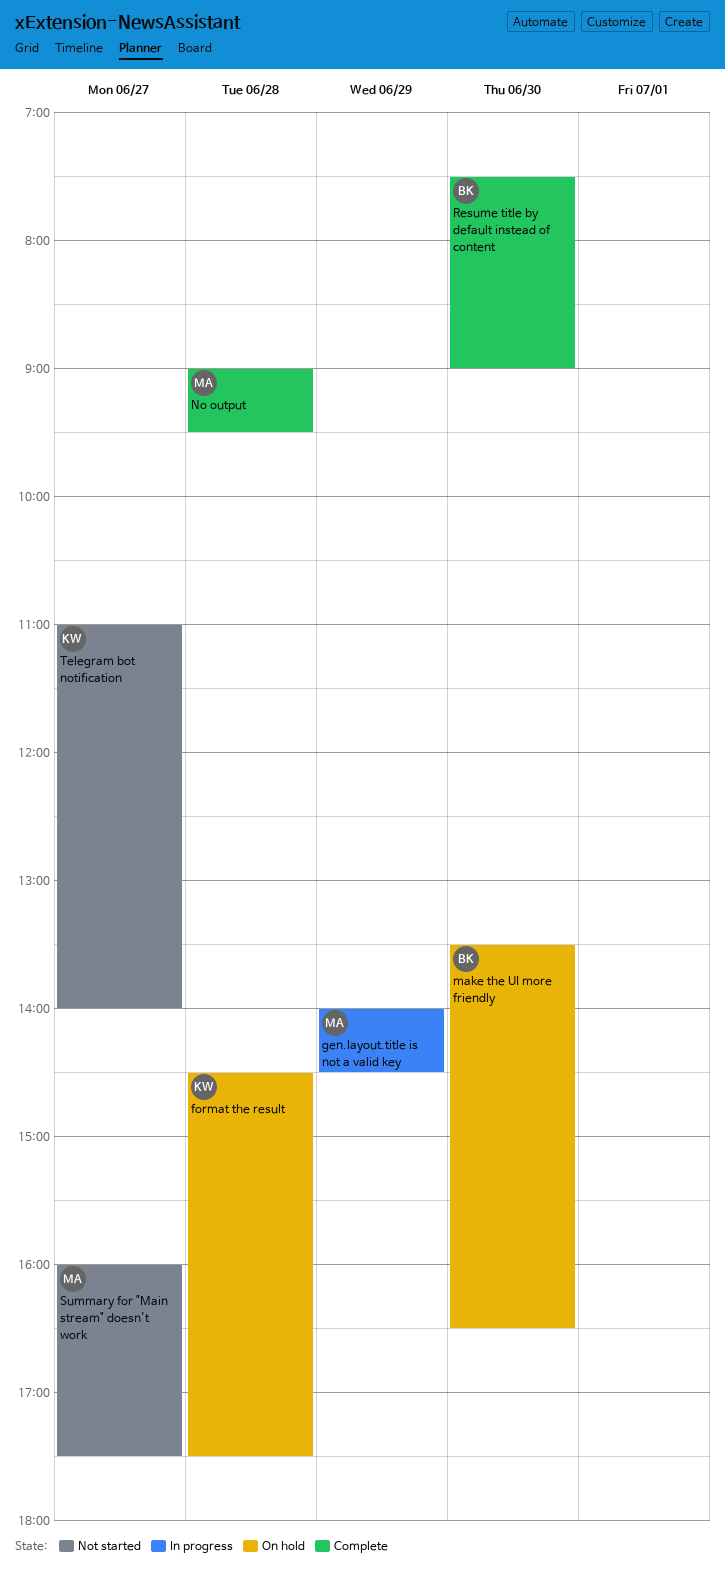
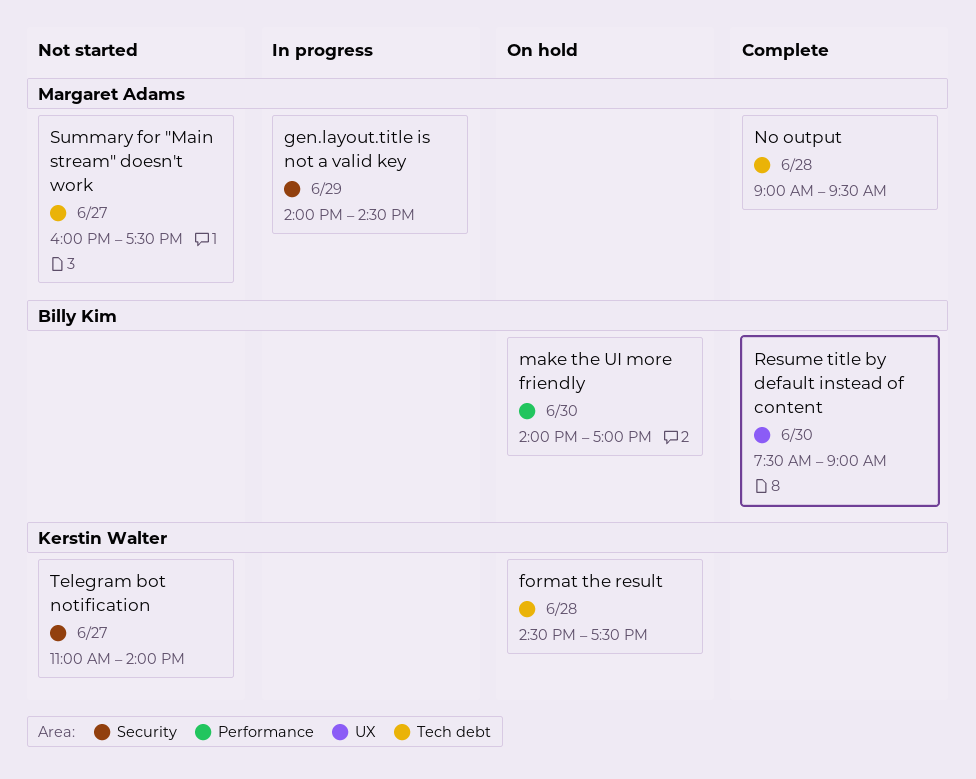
make the UI more friendly, begins: 13:30 -> 14:00
make the UI more friendly, ends: 16:30 -> 17:00

